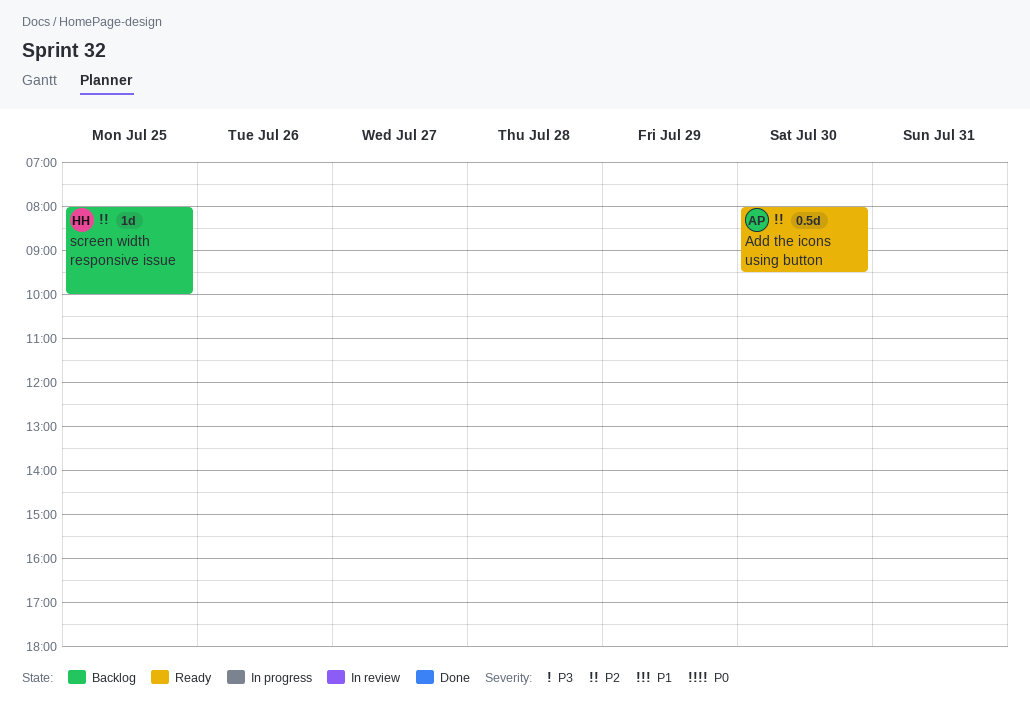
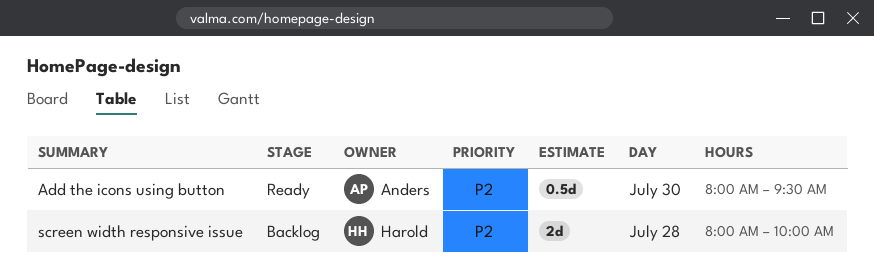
screen width responsive issue, estimate: 1d -> 2d
screen width responsive issue, day: Jul 25 -> Jul 28

